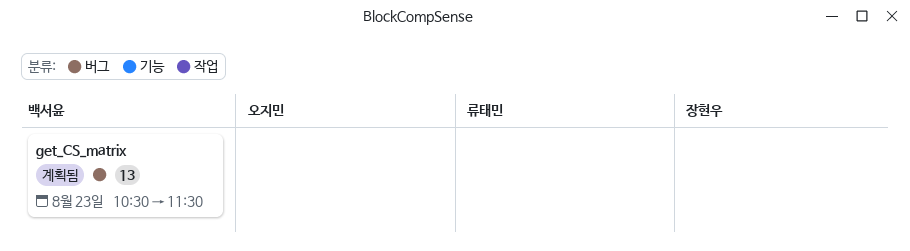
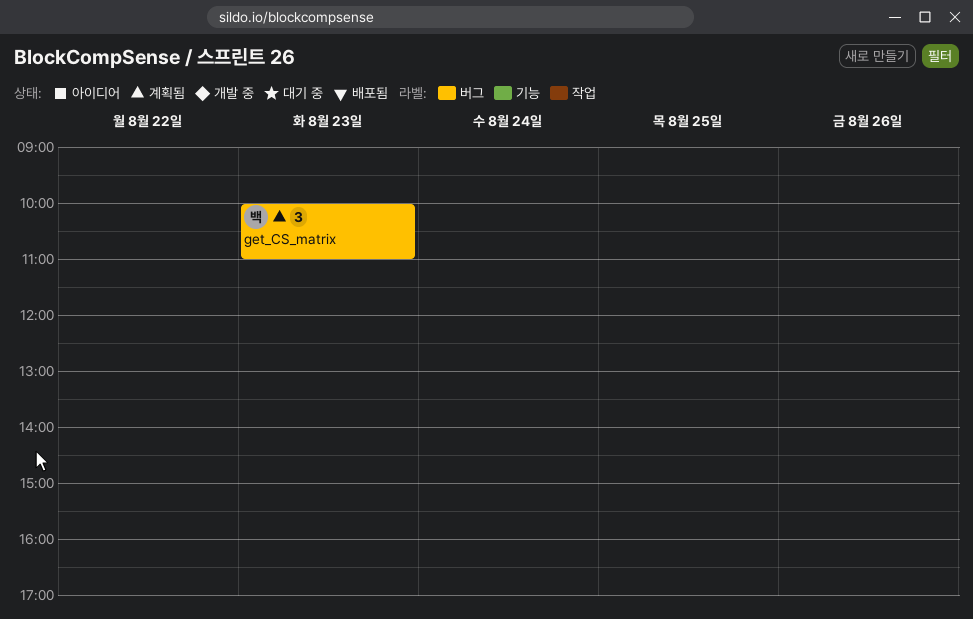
get_CS_matrix, estimate: 13 -> 3
get_CS_matrix, begins: 10:30 -> 10:00
get_CS_matrix, ends: 11:30 -> 11:00

